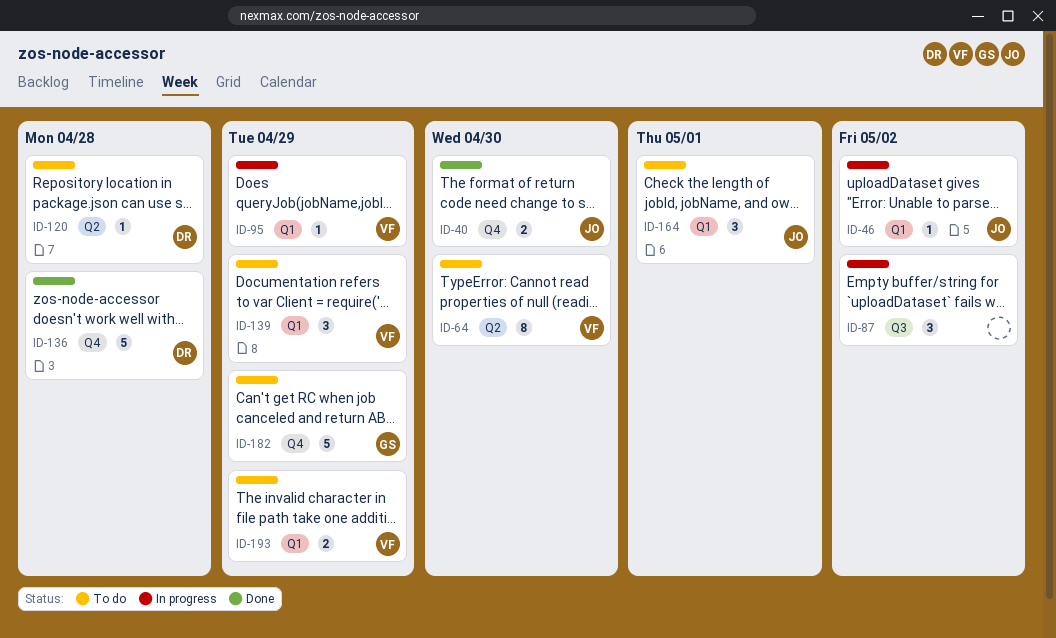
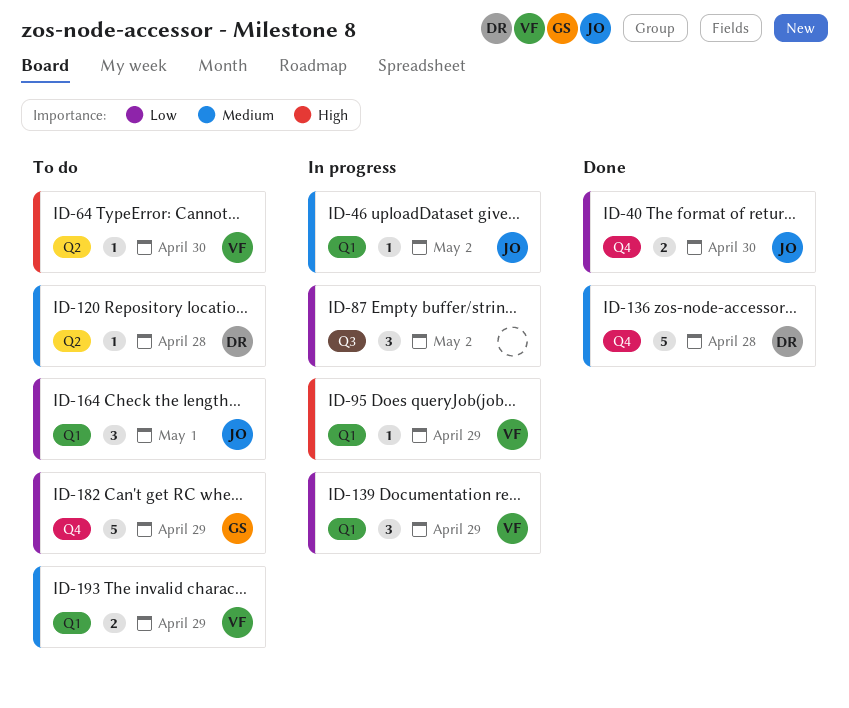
ID-64, estimate: 8 -> 1
ID-139, status: To do -> In progress

